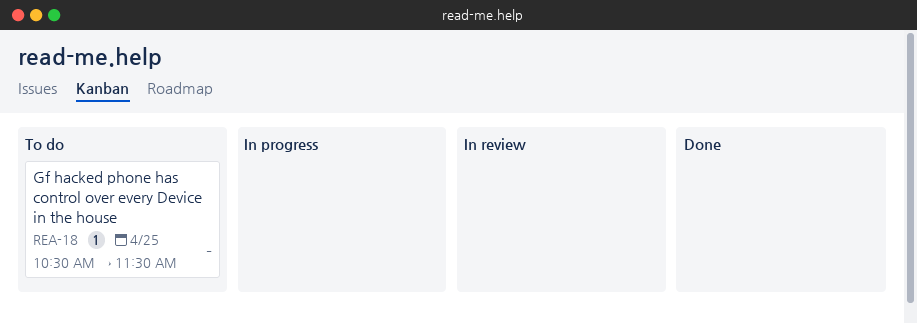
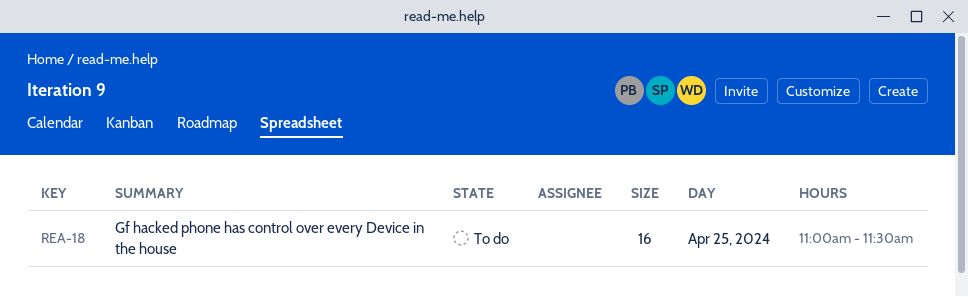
REA-18, estimate: 1 -> 16
REA-18, begins: 10:30 -> 11:00

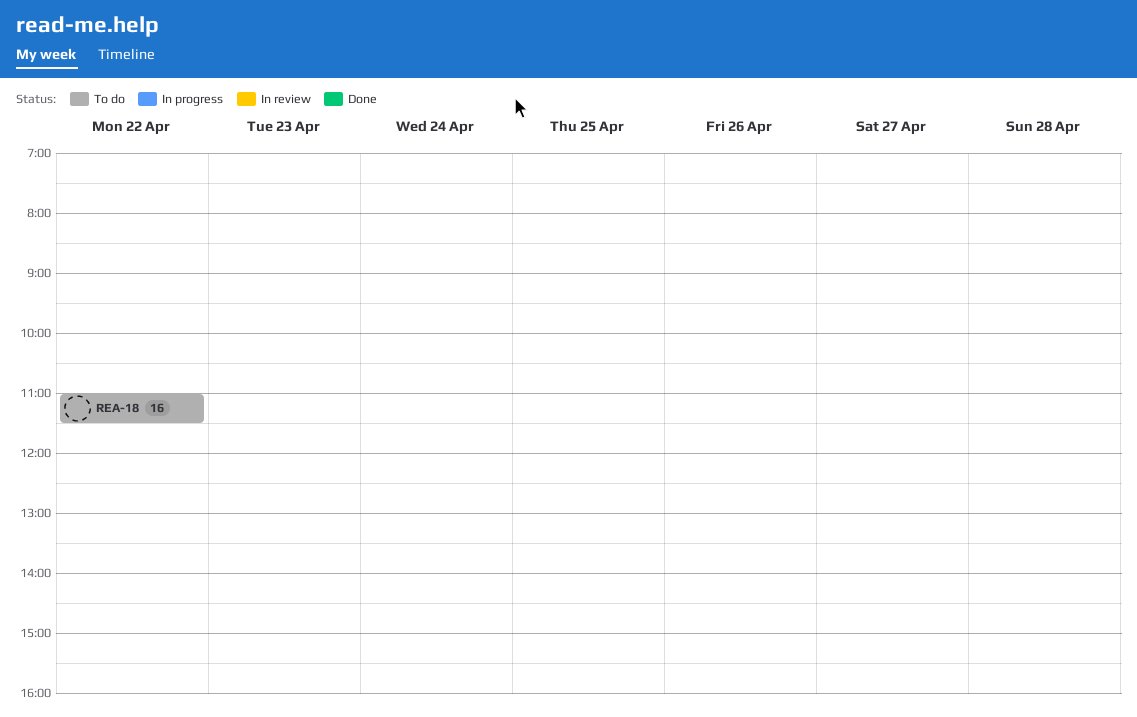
REA-18, day: Apr 25 -> Apr 22

